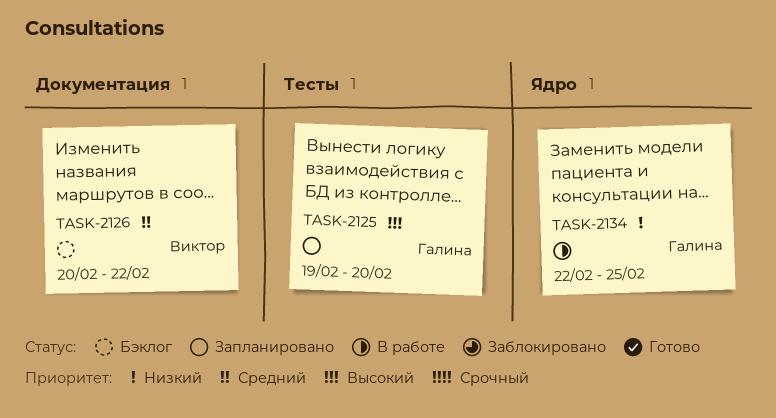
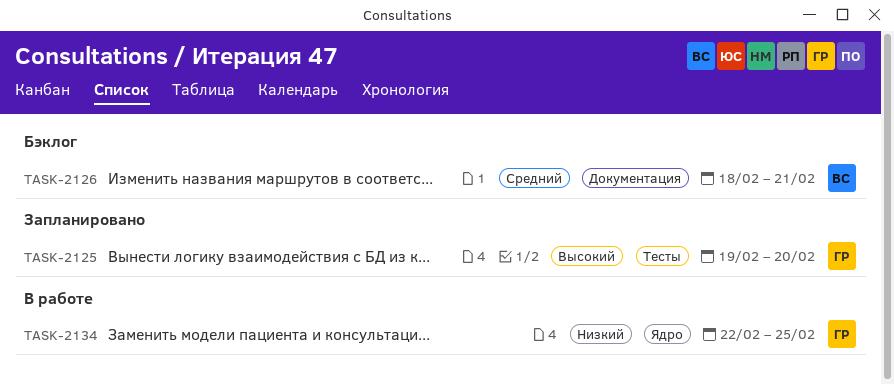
TASK-2126, start: Feb 20 -> Feb 18
TASK-2126, due: Feb 22 -> Feb 21

